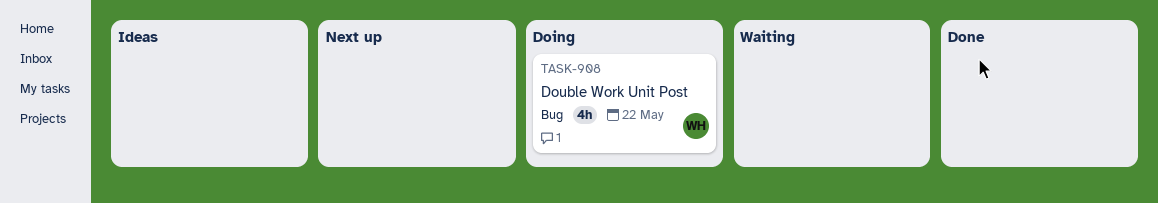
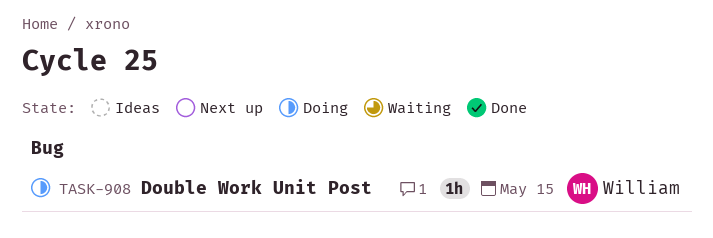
TASK-908, estimate: 4h -> 1h
TASK-908, due: May 22 -> May 15

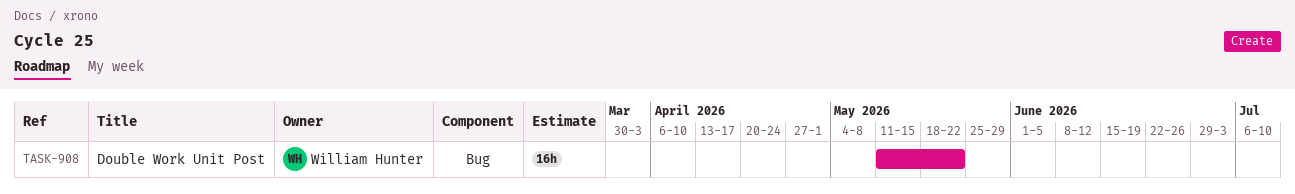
TASK-908, estimate: 1h -> 16h
TASK-908, due: May 15 -> May 22

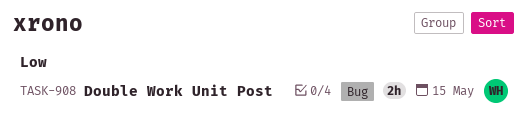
TASK-908, estimate: 16h -> 2h
TASK-908, due: May 22 -> May 15

